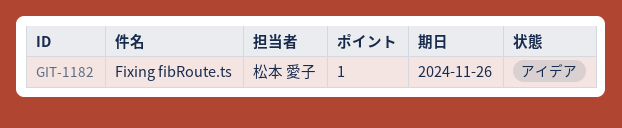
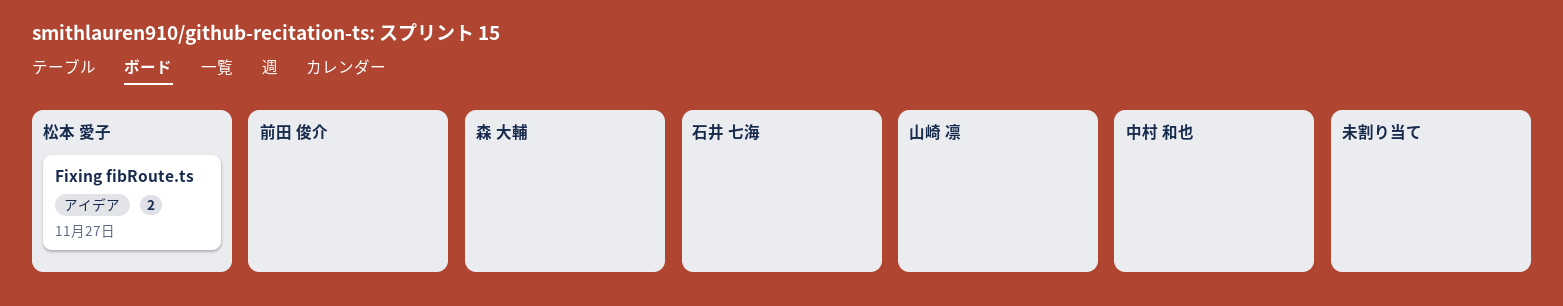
Fixing fibRoute.ts, estimate: 1 -> 2
Fixing fibRoute.ts, due: Nov 26 -> Nov 27

